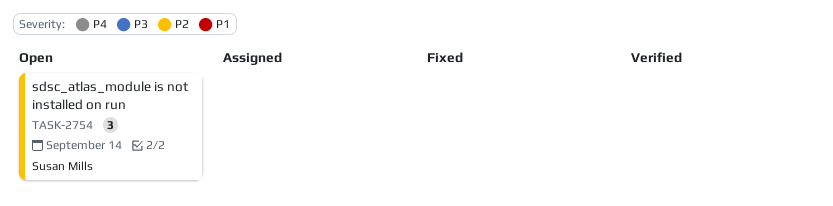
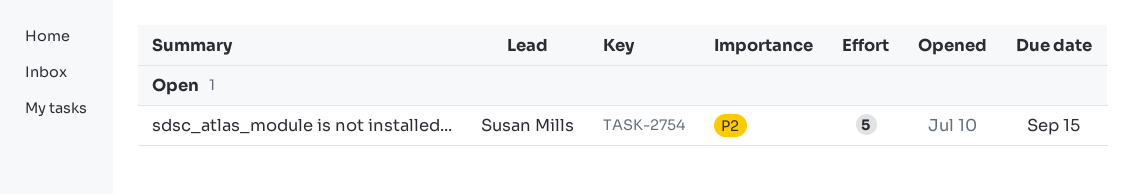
TASK-2754, estimate: 3 -> 5
TASK-2754, due: Sep 14 -> Sep 15

